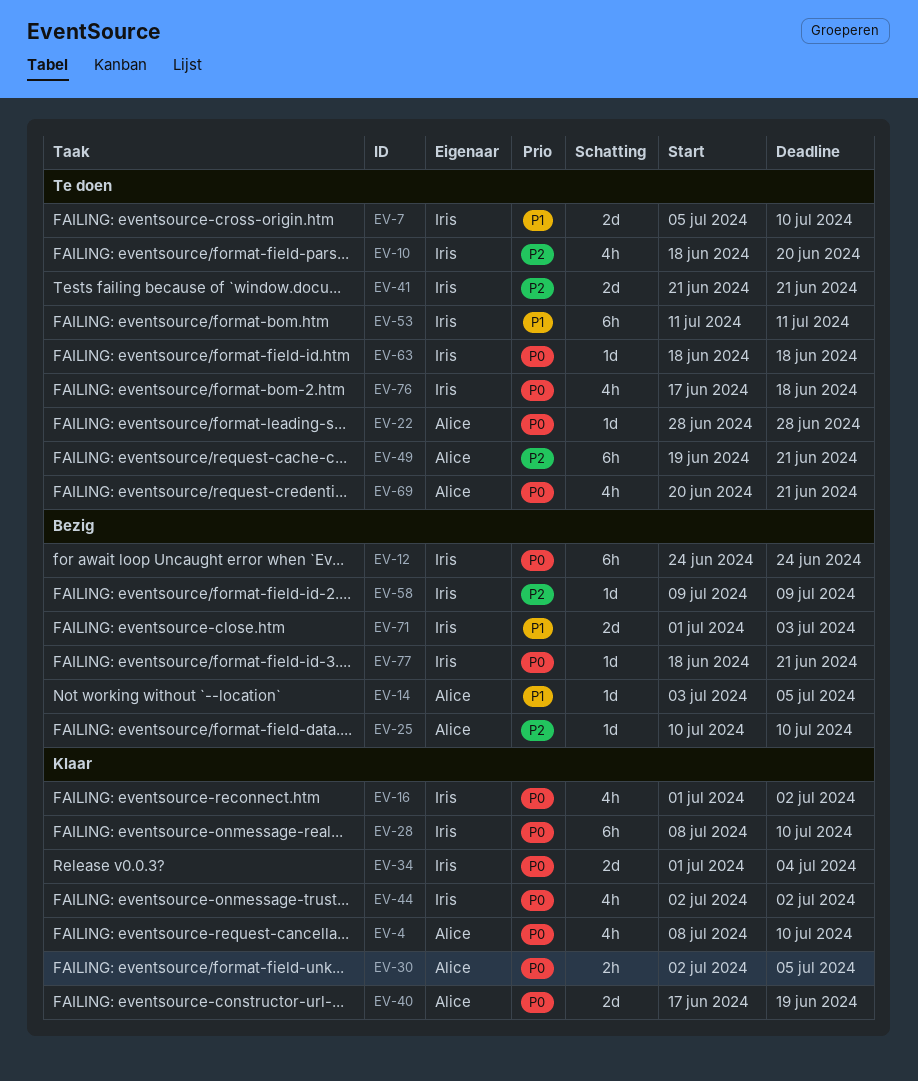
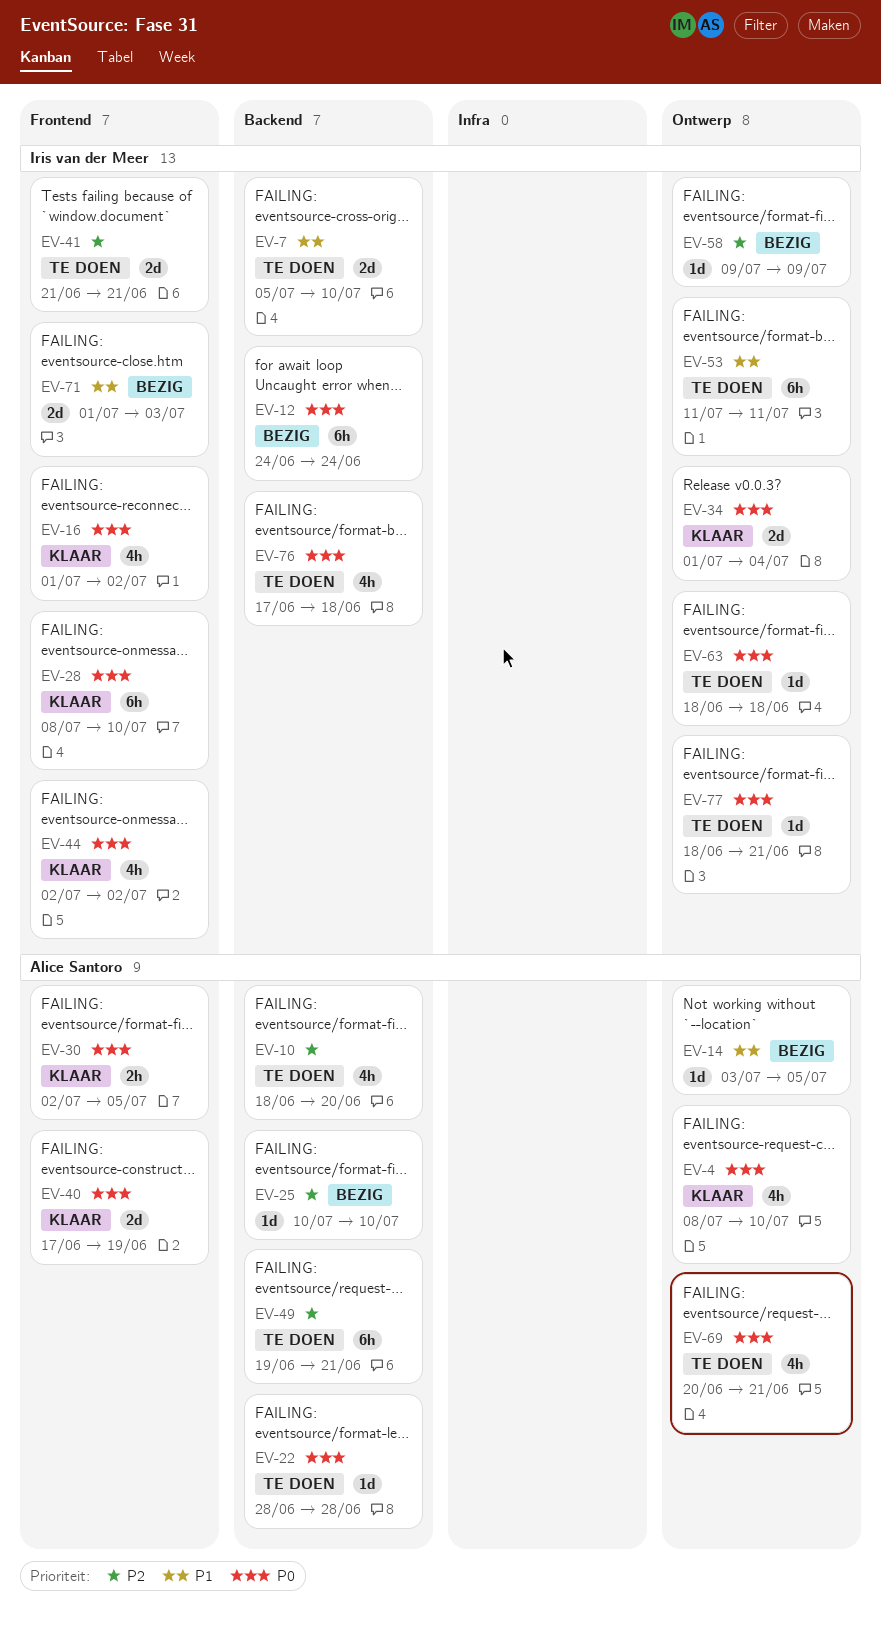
EV-10, owner: Iris van der Meer -> Alice Santoro
EV-77, status: Bezig -> Te doen

